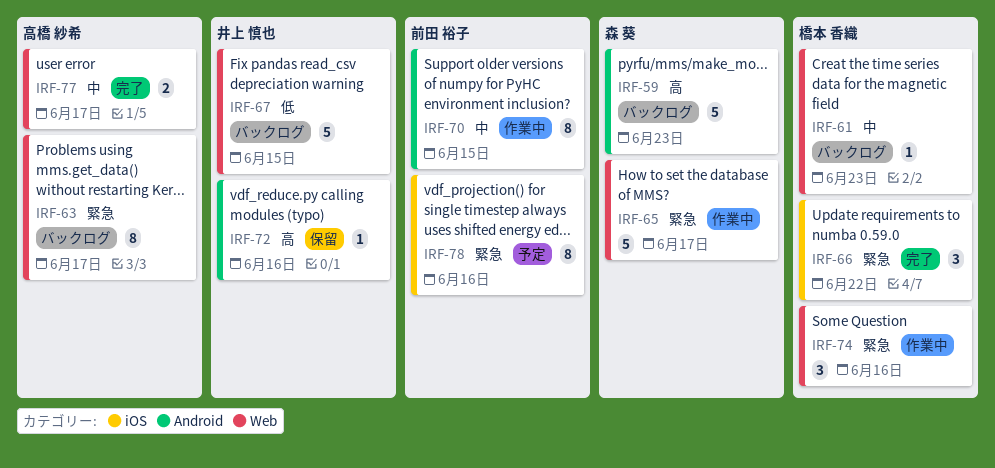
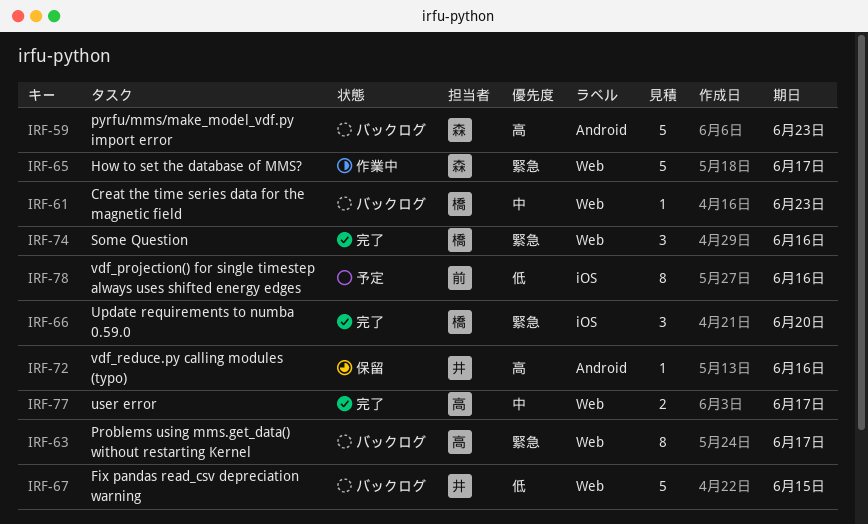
IRF-66, due: Jun 22 -> Jun 20
IRF-70: present -> none
IRF-74, status: 作業中 -> 完了
IRF-78, priority: 緊急 -> 低

